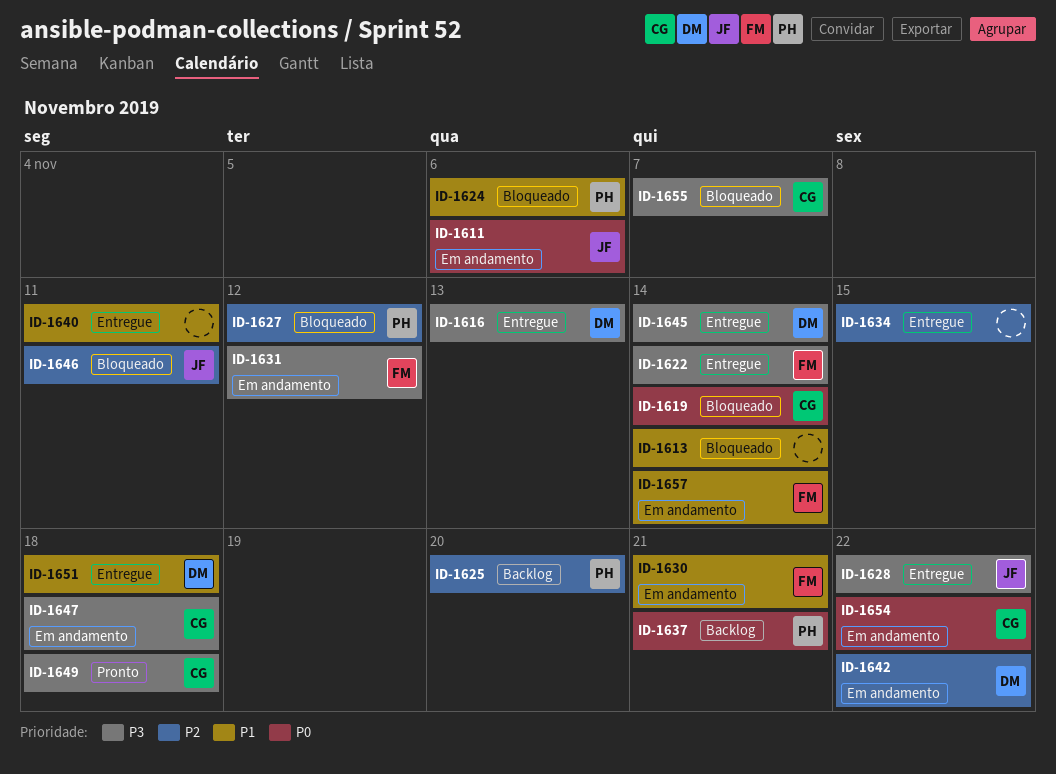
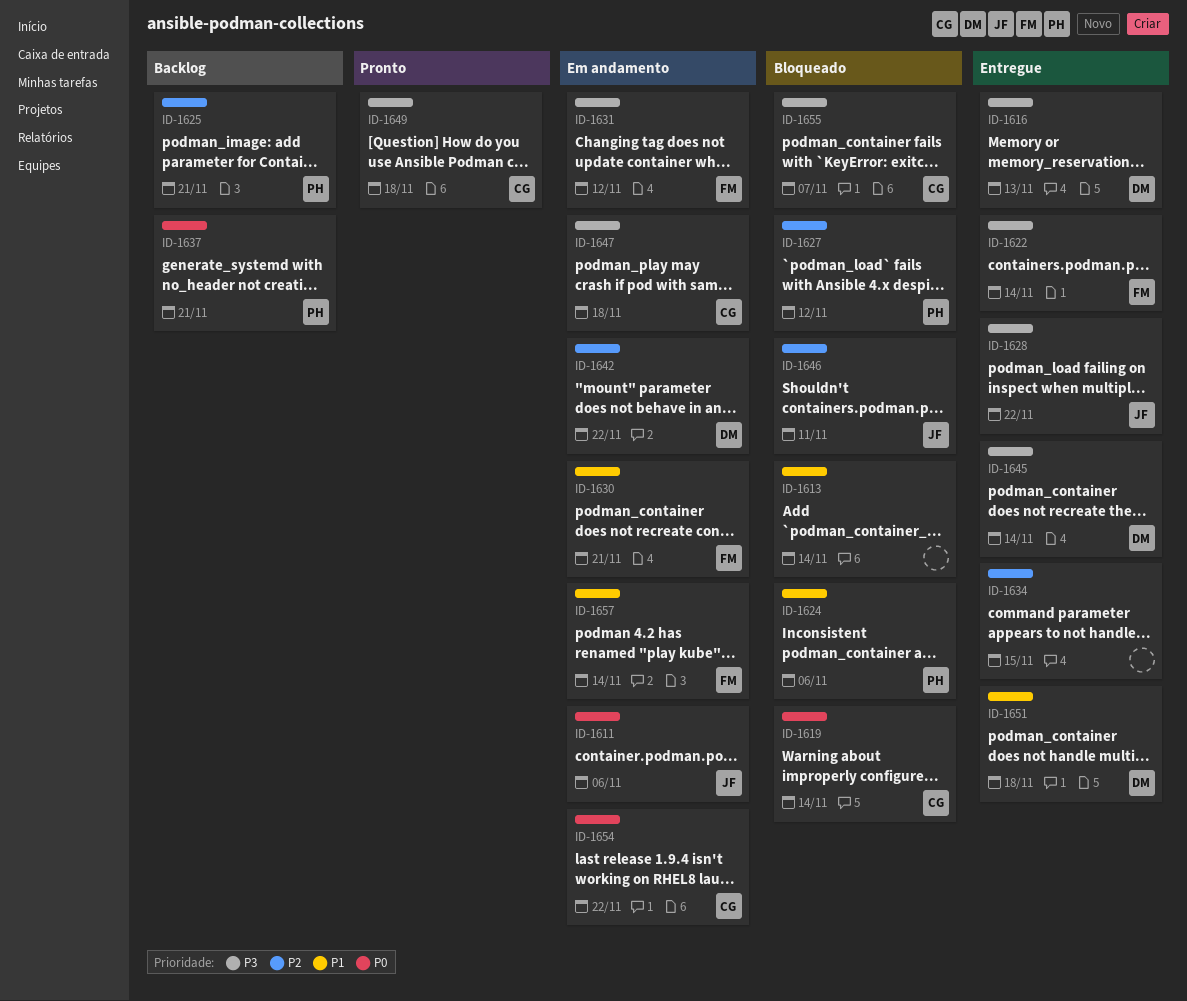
ID-1625, due: Nov 20 -> Nov 21
ID-1640: present -> none

